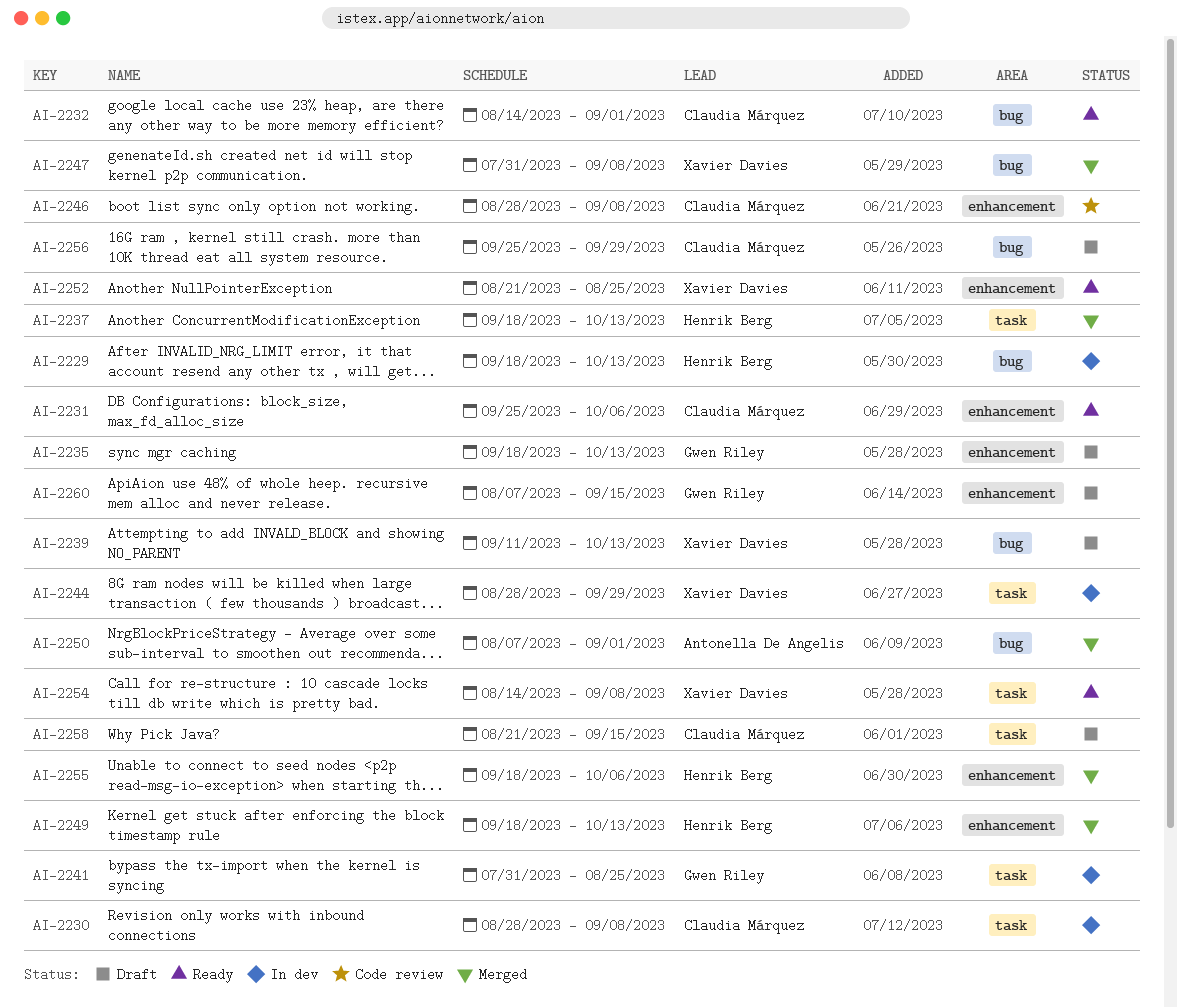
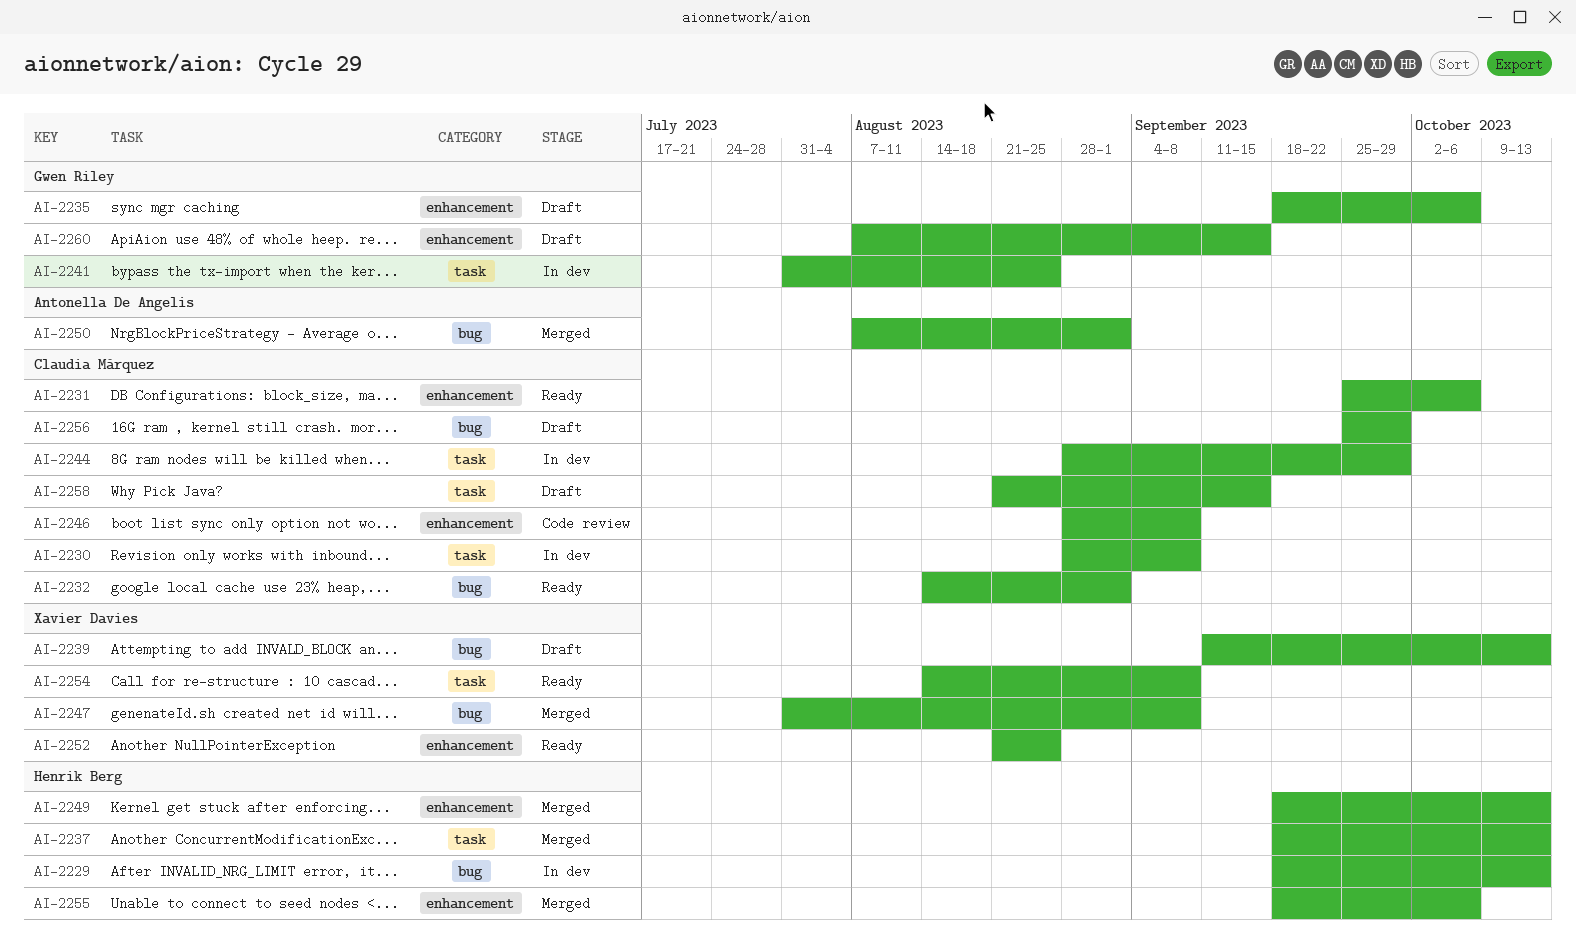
AI-2235, due: Oct 13 -> Oct 6
AI-2244, owner: Xavier Davies -> Claudia Márquez

